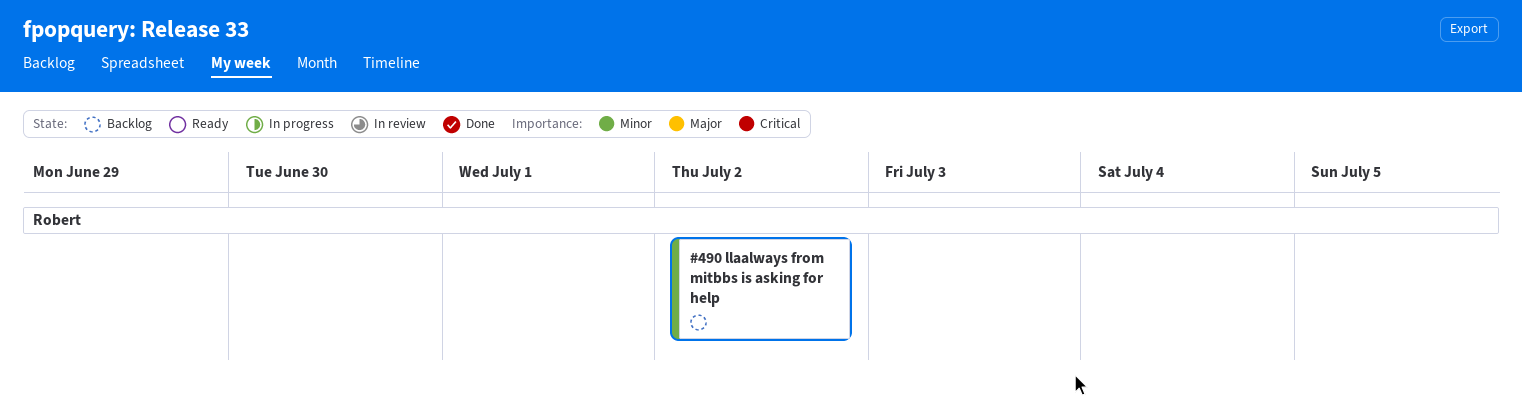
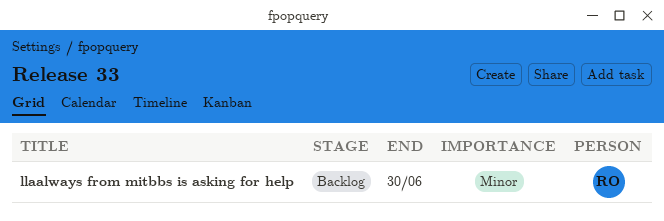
llaalways from mitbbs is asking for help, due: Jul 2 -> Jun 30

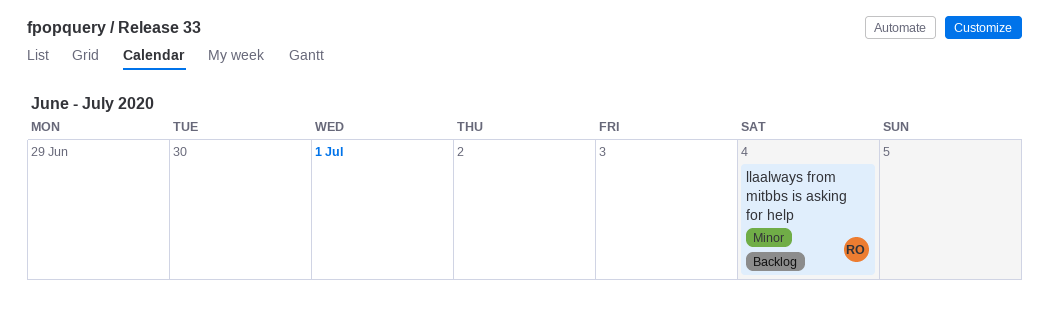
llaalways from mitbbs is asking for help, due: Jun 30 -> Jul 4

